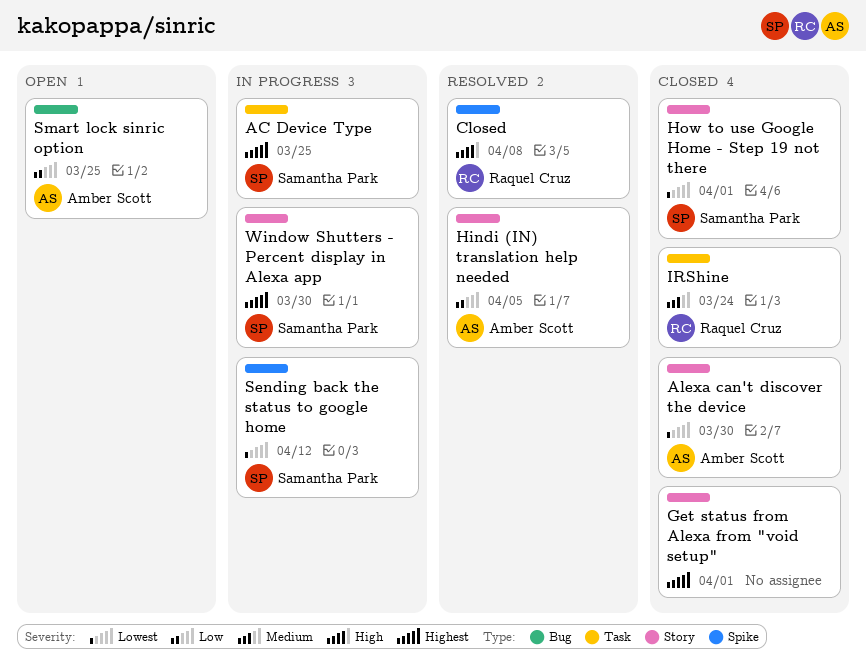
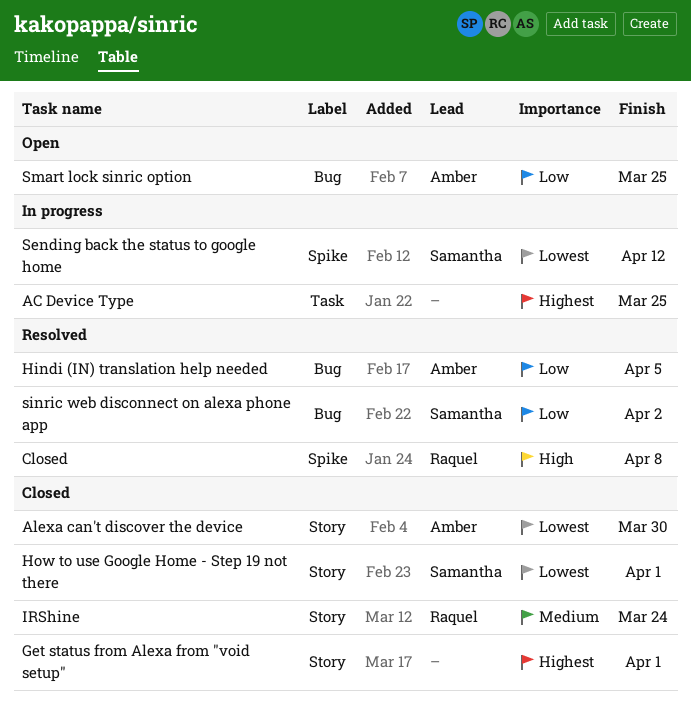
AC Device Type, owner: Samantha Park -> none
Hindi (IN) translation help needed, label: Story -> Bug
IRShine, label: Task -> Story
sinric web disconnect on alexa phone app: none -> present
Window Shutters - Percent display in Alexa app: present -> none

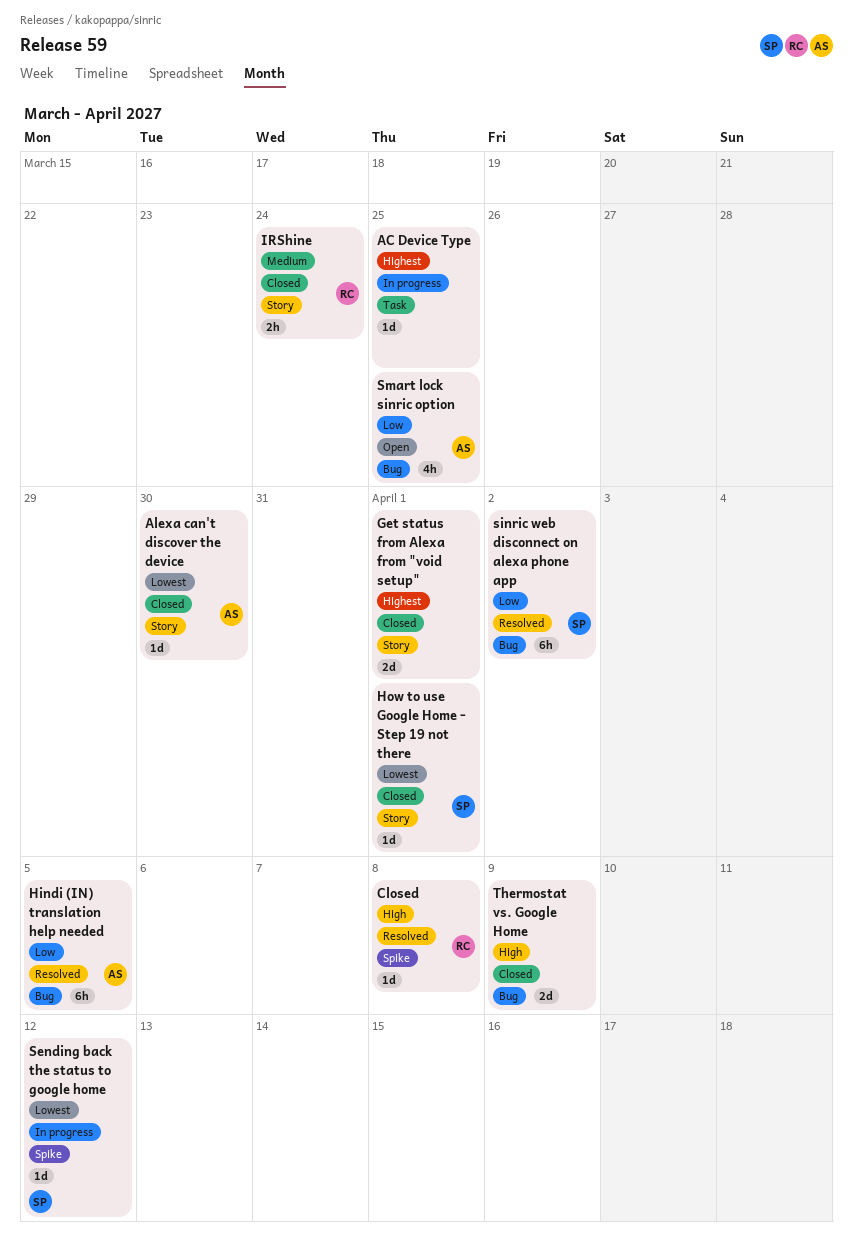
Thermostat vs. Google Home: none -> present

